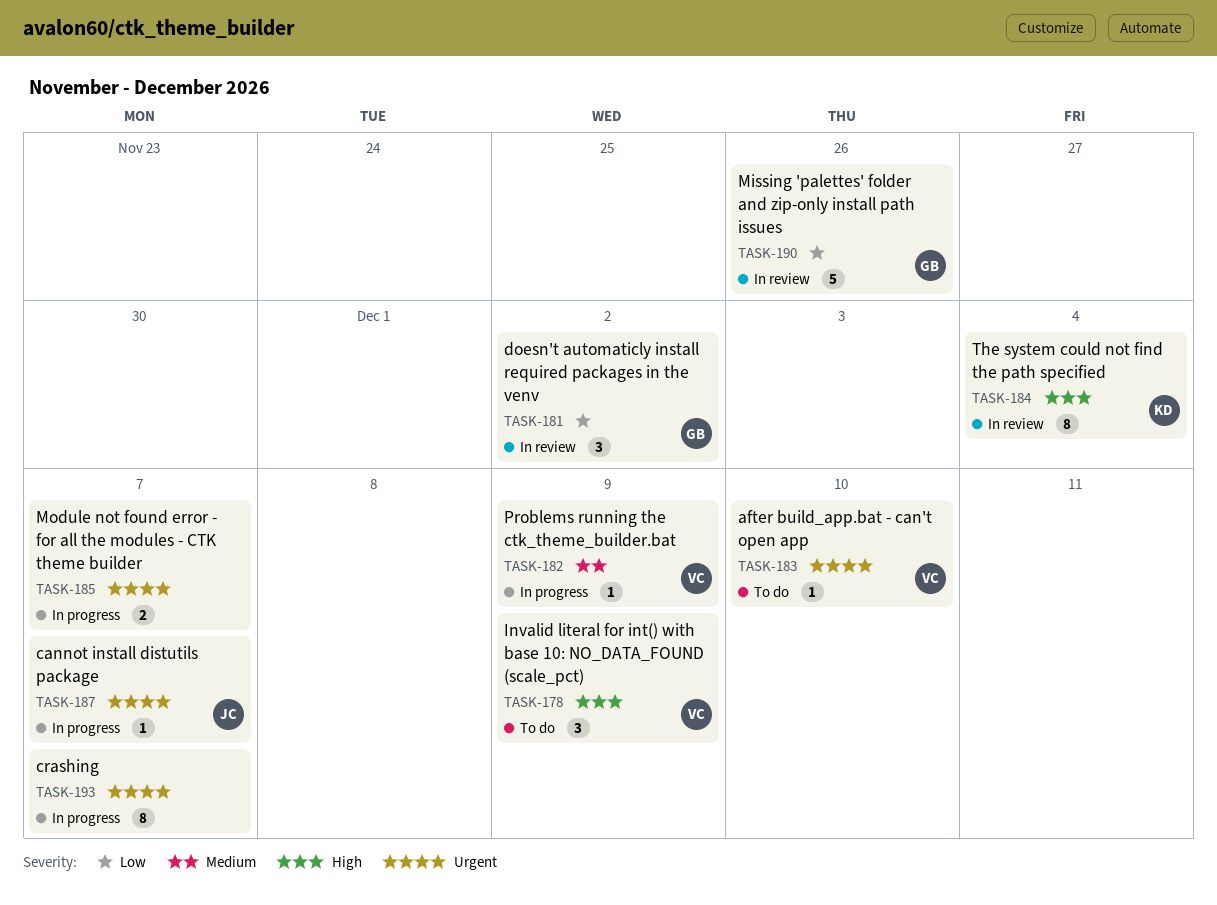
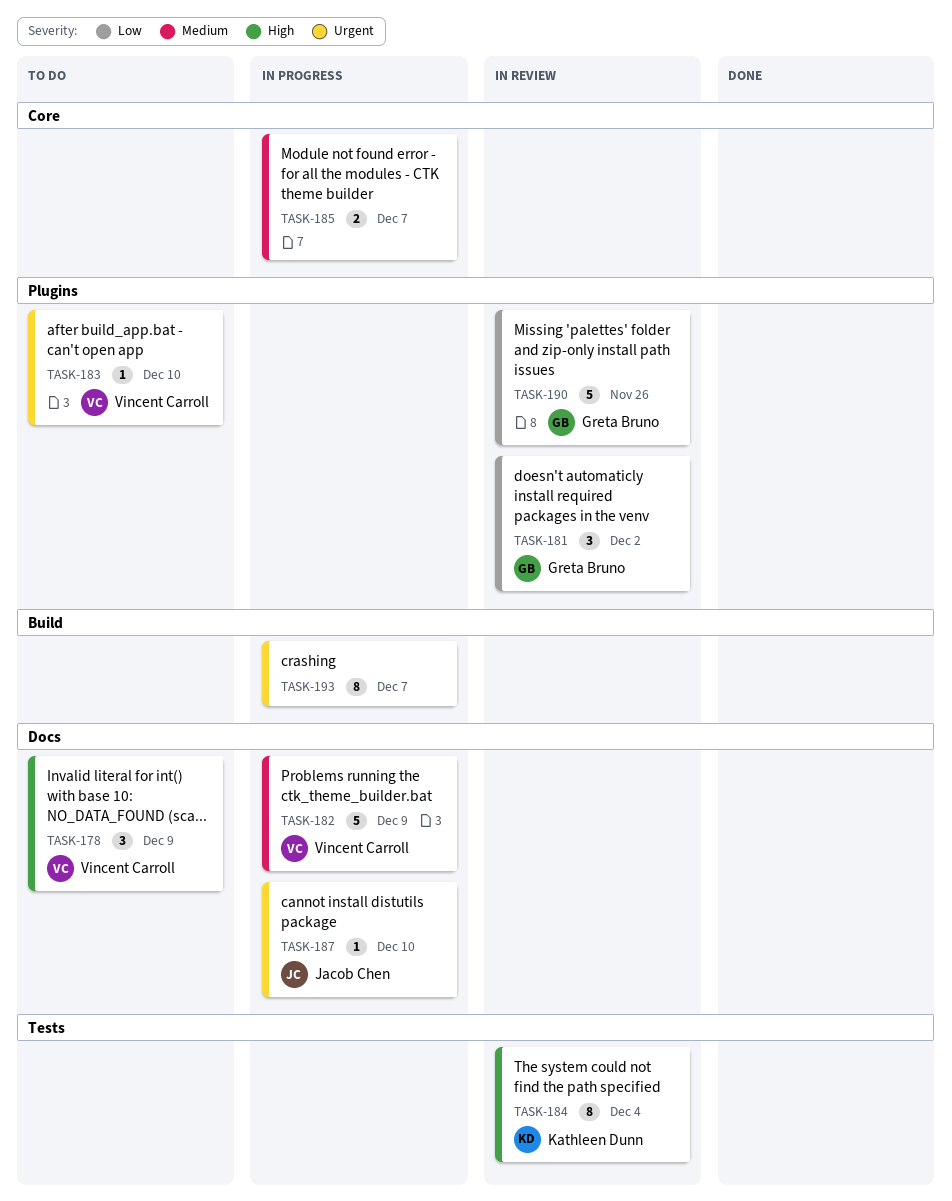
TASK-182, estimate: 1 -> 5
TASK-185, priority: Urgent -> Medium
TASK-187, due: Dec 7 -> Dec 10

